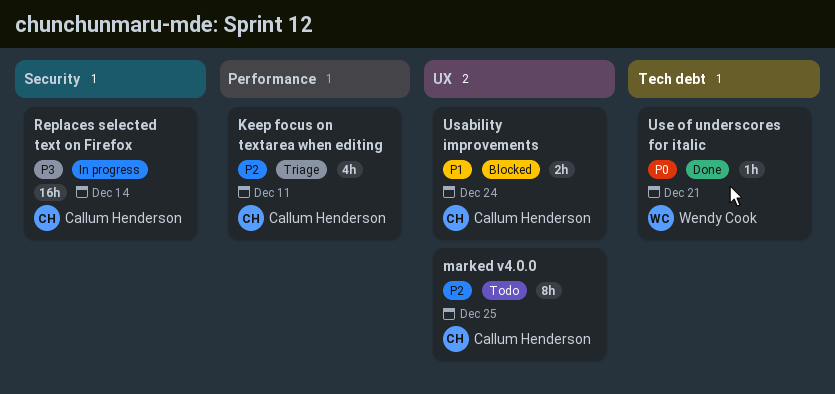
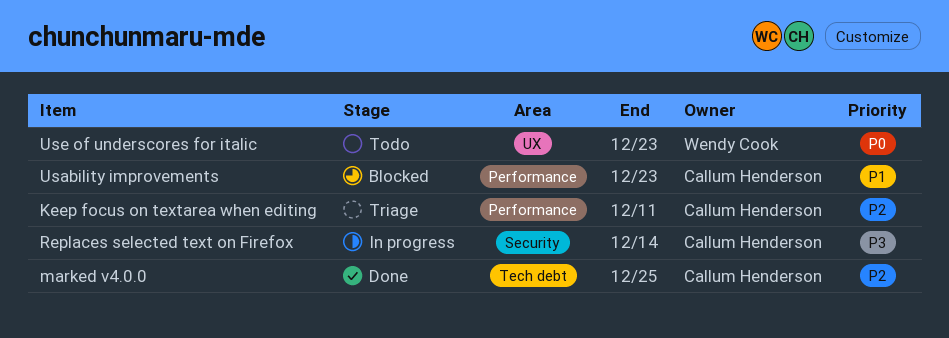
marked v4.0.0, status: Todo -> Done
marked v4.0.0, label: UX -> Tech debt
Usability improvements, label: UX -> Performance
Usability improvements, due: Dec 24 -> Dec 23
Use of underscores for italic, status: Done -> Todo
Use of underscores for italic, label: Tech debt -> UX
Use of underscores for italic, due: Dec 21 -> Dec 23

